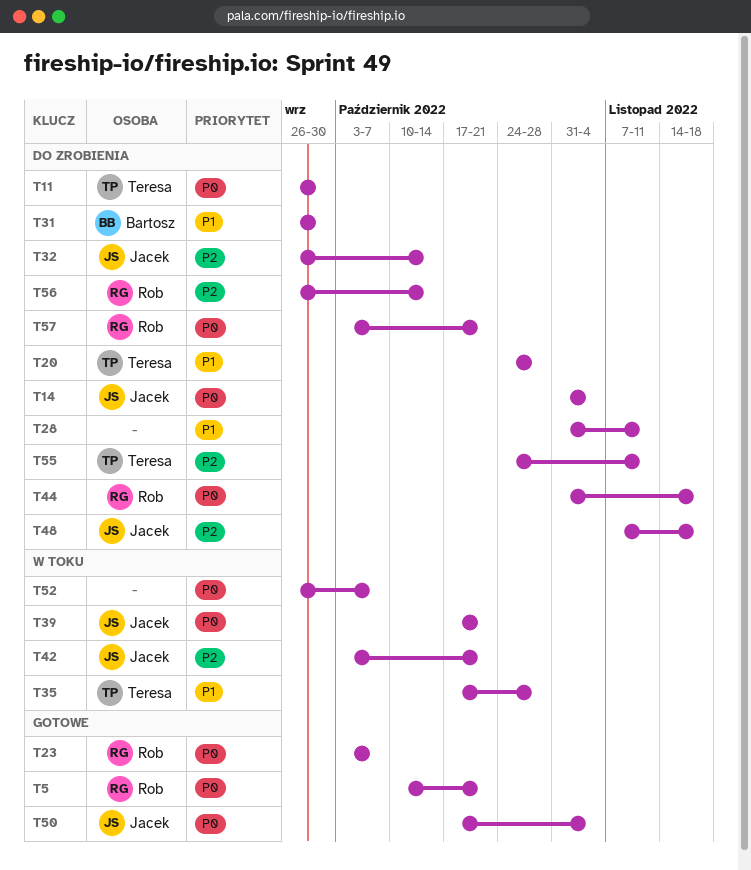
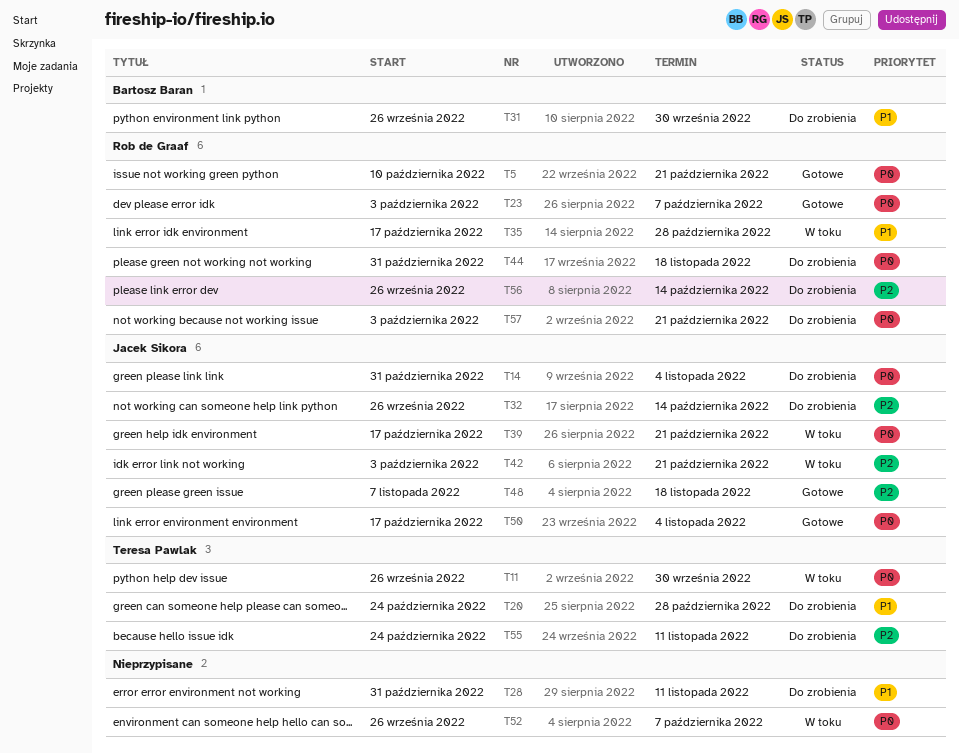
T11, status: Do zrobienia -> W toku
T35, owner: Teresa Pawlak -> Rob de Graaf
T48, status: Do zrobienia -> Gotowe

